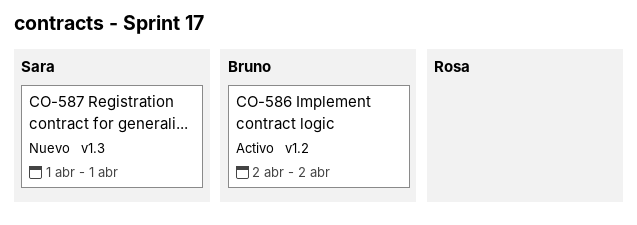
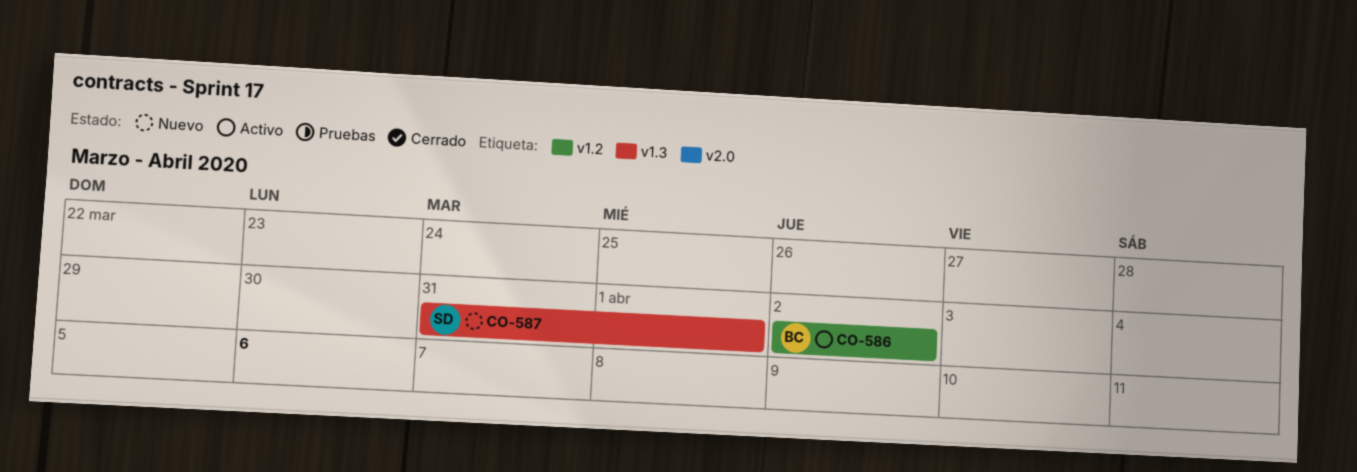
CO-587, start: Apr 1 -> Mar 31

